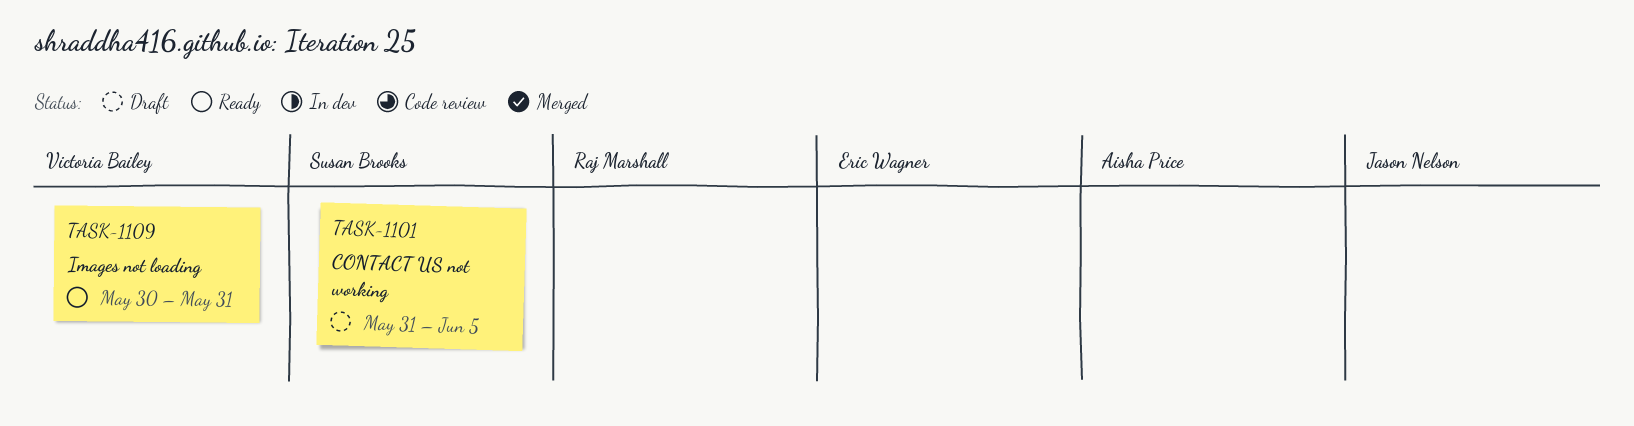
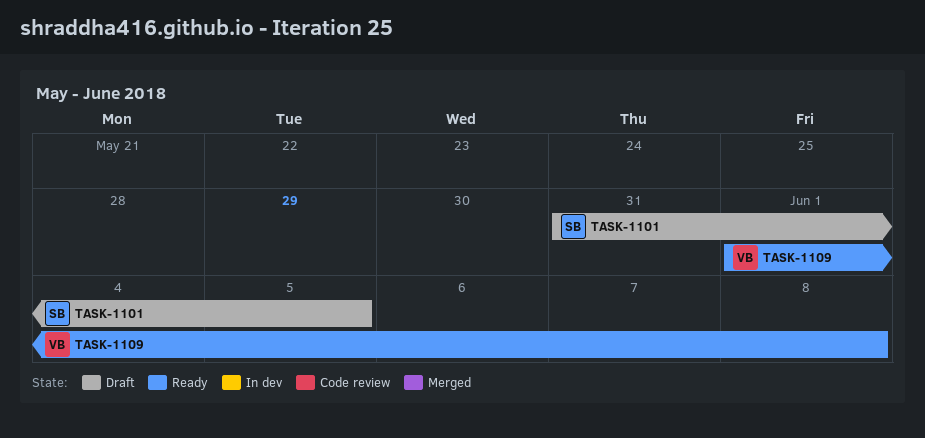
TASK-1109, start: May 30 -> Jun 1
TASK-1109, due: May 31 -> Jun 8

